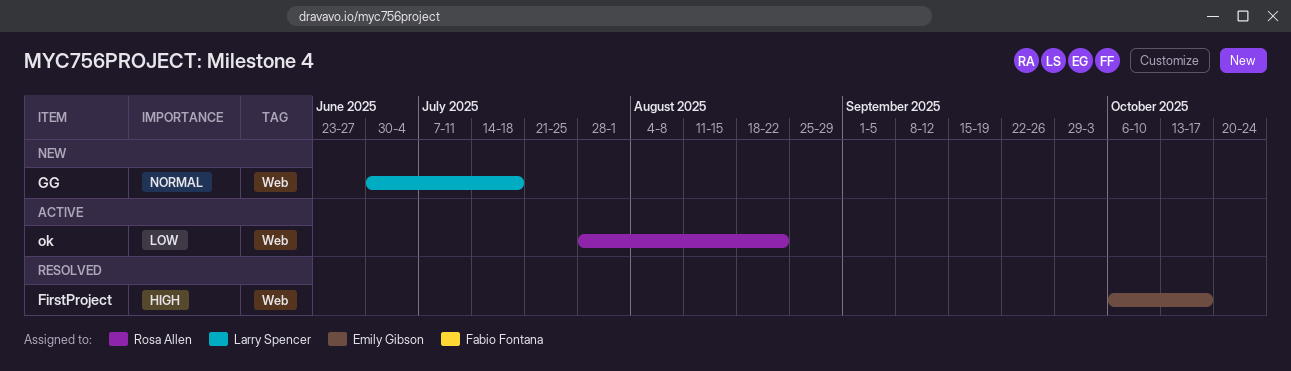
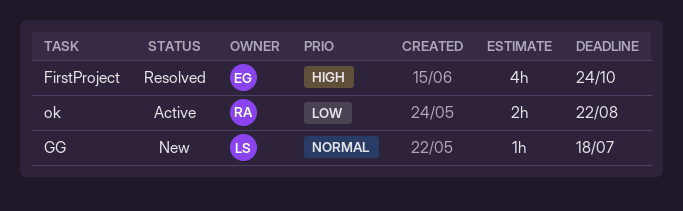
FirstProject, due: Oct 17 -> Oct 24

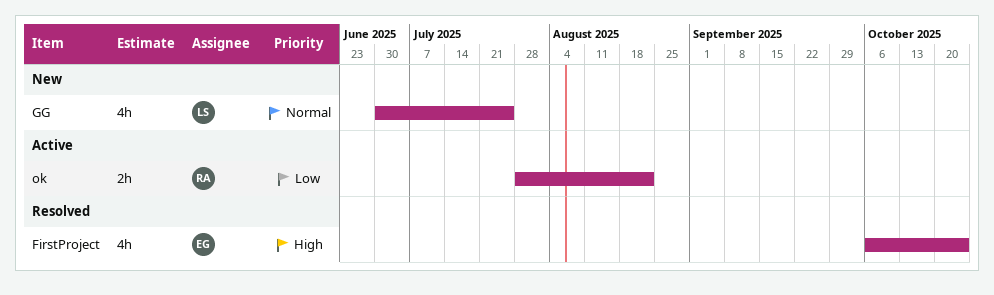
GG, estimate: 1h -> 4h
GG, due: Jul 18 -> Jul 25

